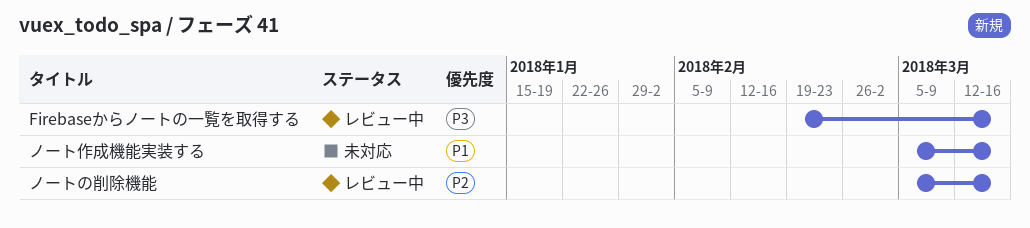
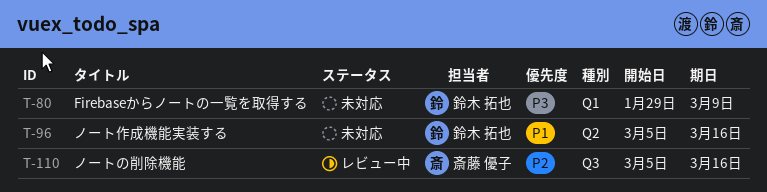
Firebaseからノートの一覧を取得する, status: レビュー中 -> 未対応
Firebaseからノートの一覧を取得する, start: Feb 19 -> Jan 29
Firebaseからノートの一覧を取得する, due: Mar 16 -> Mar 9

